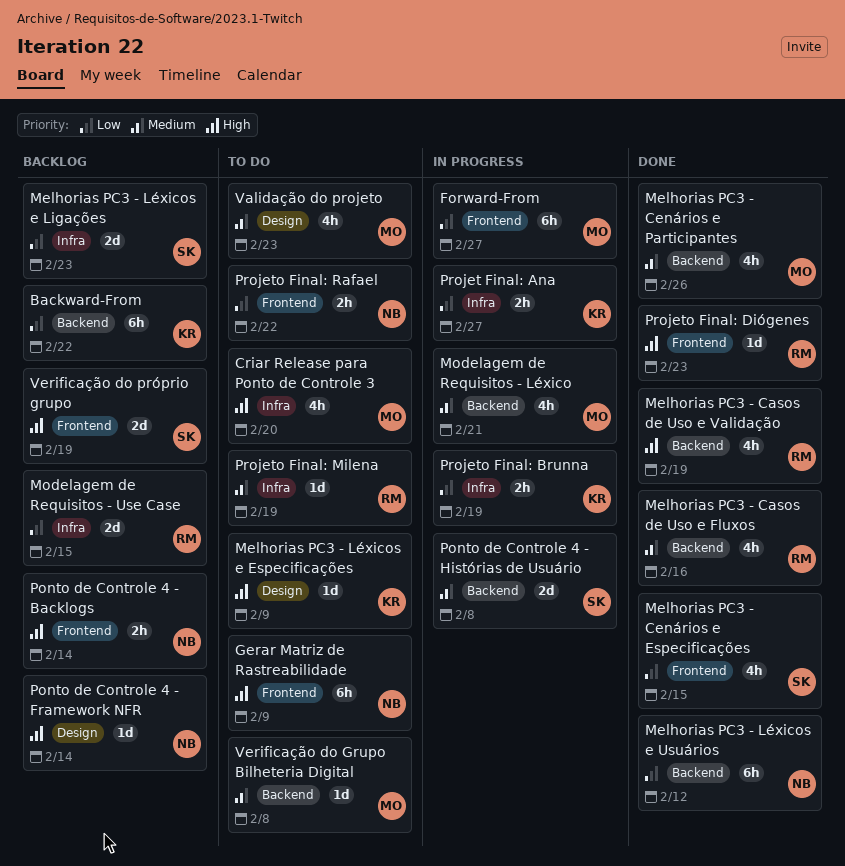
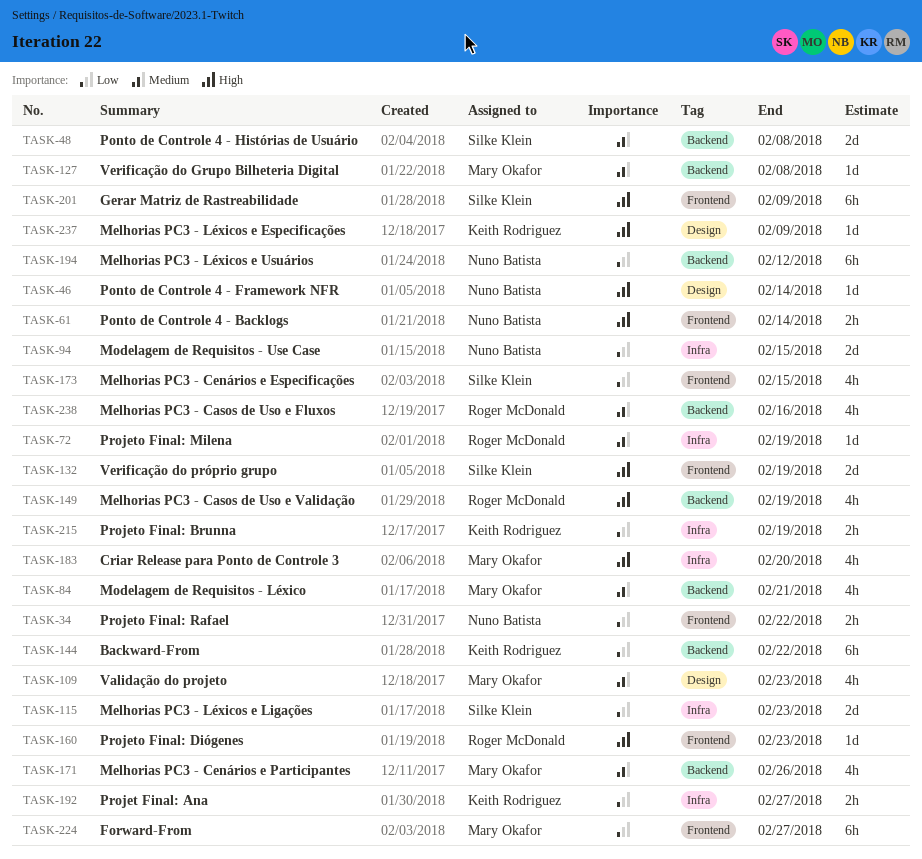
Gerar Matriz de Rastreabilidade, owner: Nuno Batista -> Silke Klein
Modelagem de Requisitos - Use Case, owner: Roger McDonald -> Nuno Batista

